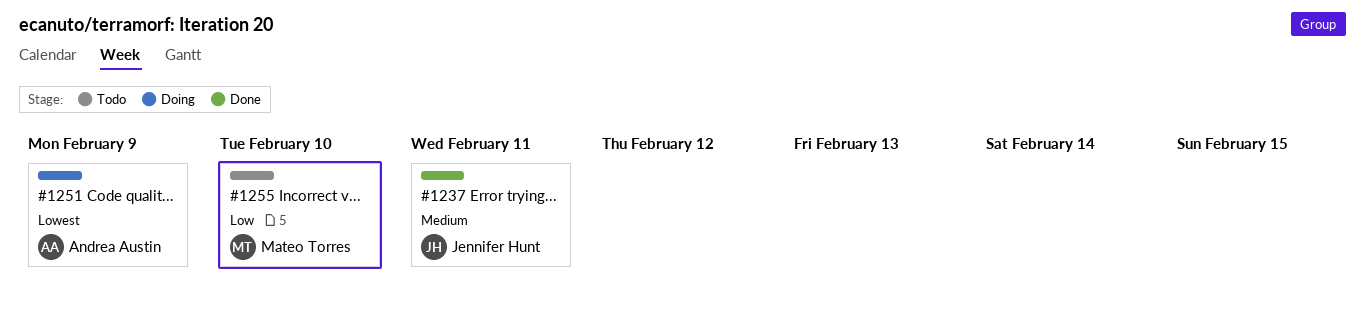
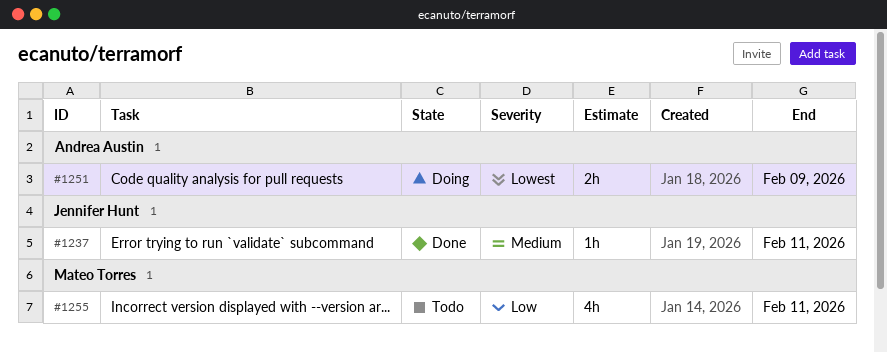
#1255, due: Feb 10 -> Feb 11

